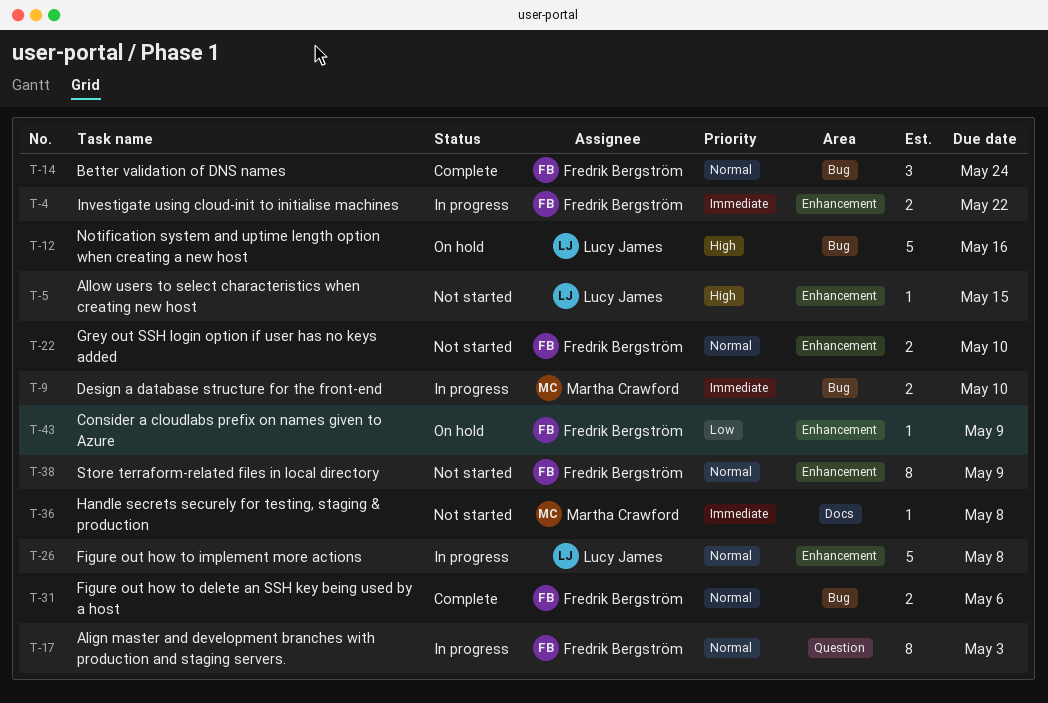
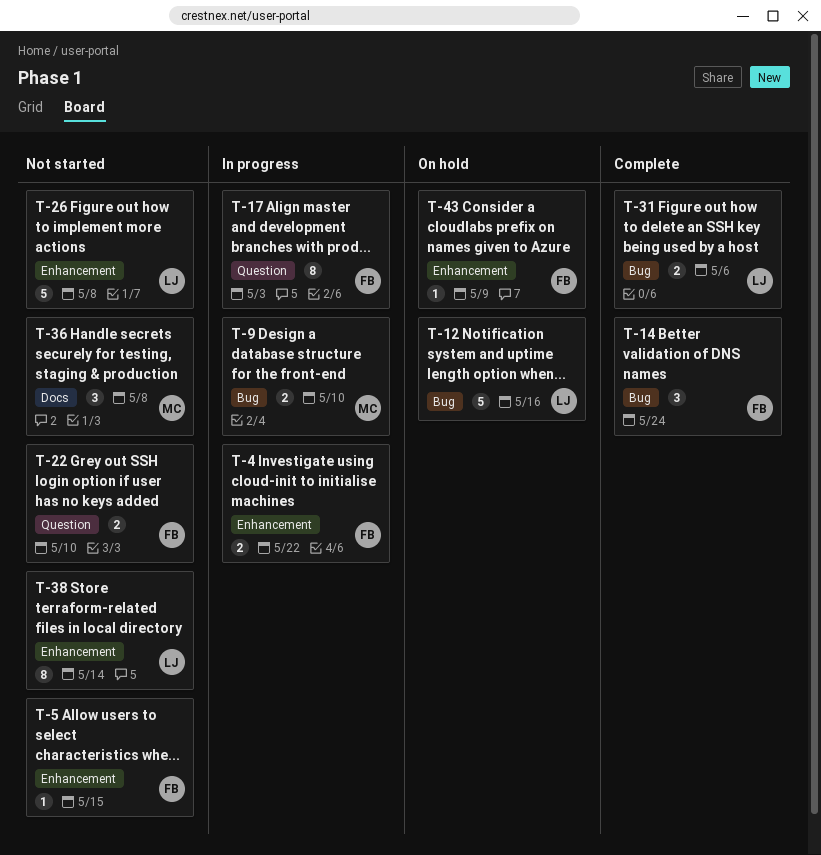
T-5, owner: Lucy James -> Fredrik Bergström
T-22, label: Enhancement -> Question
T-26, status: In progress -> Not started
T-31, owner: Fredrik Bergström -> Lucy James
T-36, estimate: 1 -> 3
T-38, owner: Fredrik Bergström -> Lucy James
T-38, due: May 9 -> May 14

